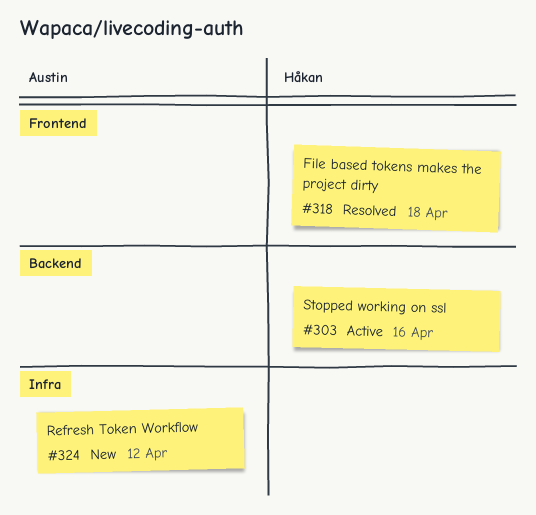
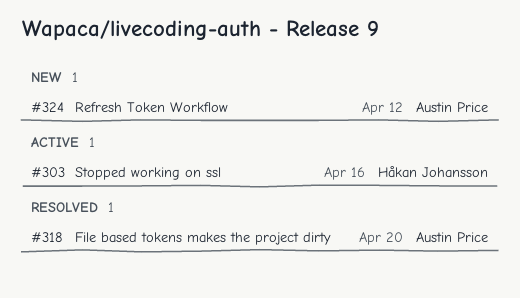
#318, owner: Håkan Johansson -> Austin Price
#318, due: Apr 18 -> Apr 20

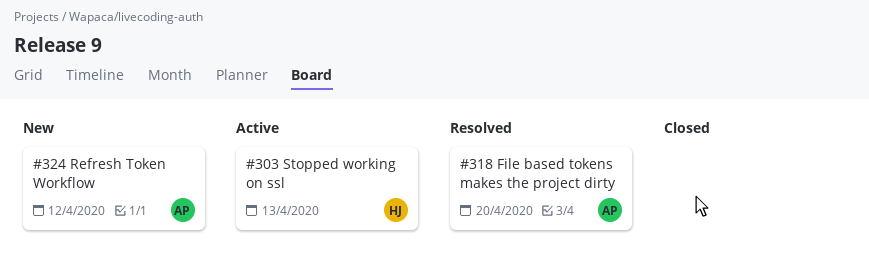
#303, due: Apr 16 -> Apr 13

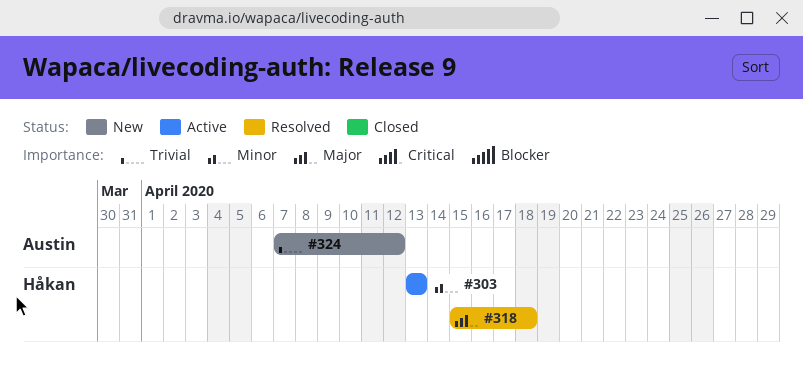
#318, owner: Austin -> Håkan
#318, due: Apr 20 -> Apr 18

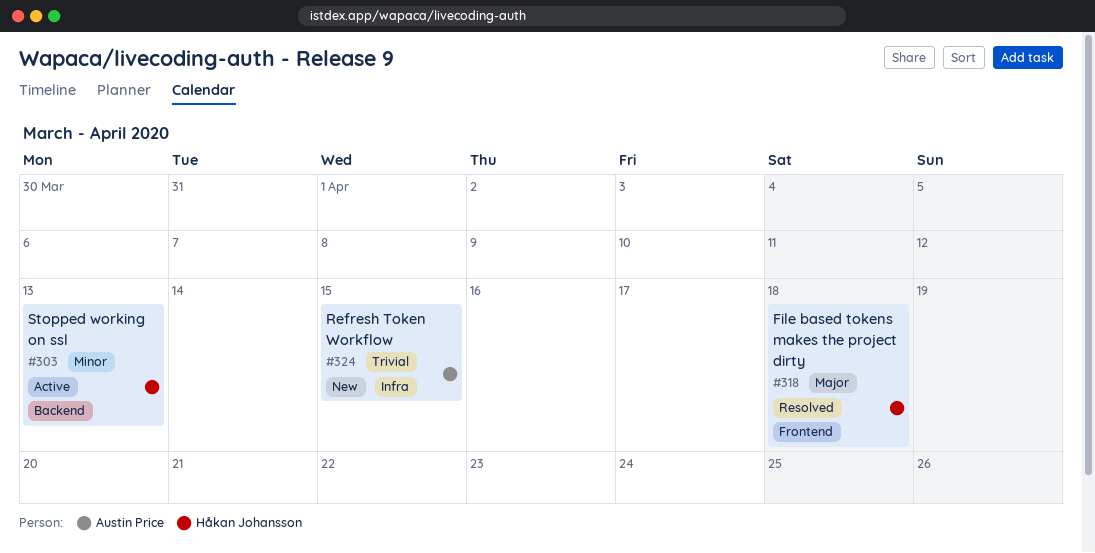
#324, due: Apr 12 -> Apr 15

